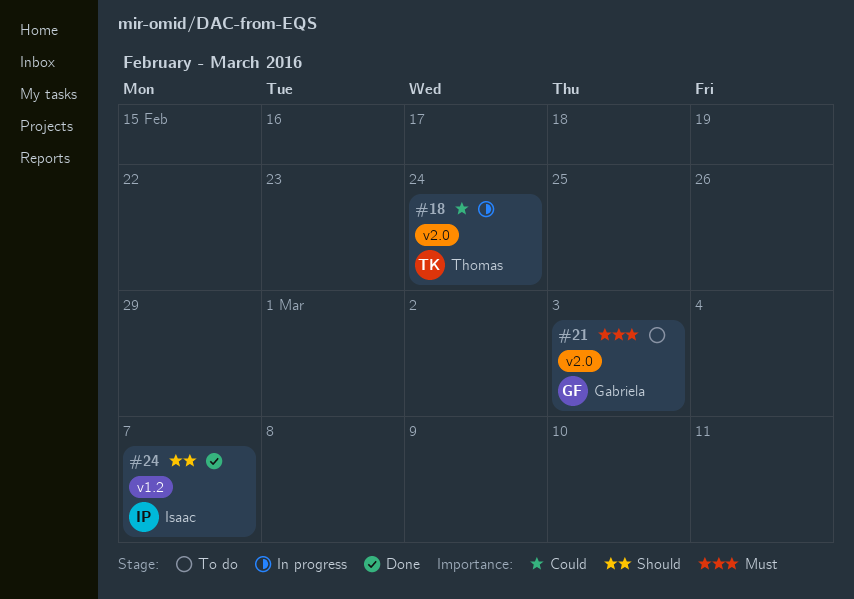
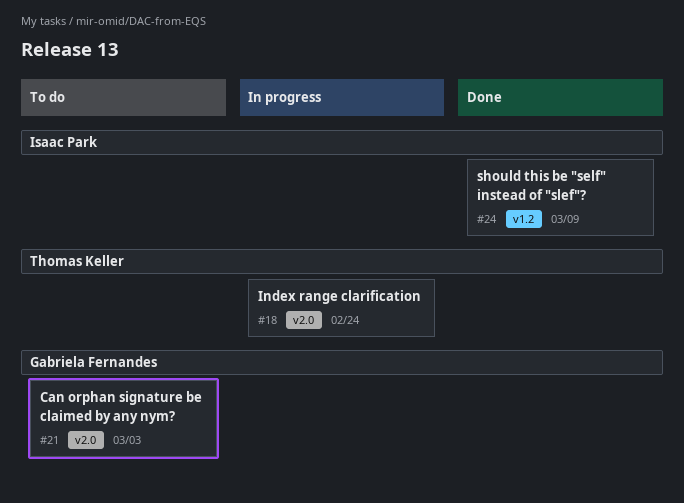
#24, due: Mar 7 -> Mar 9

